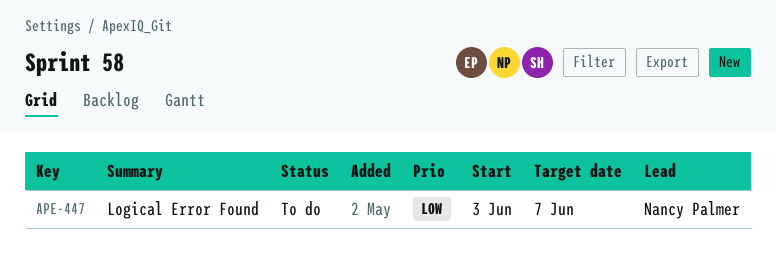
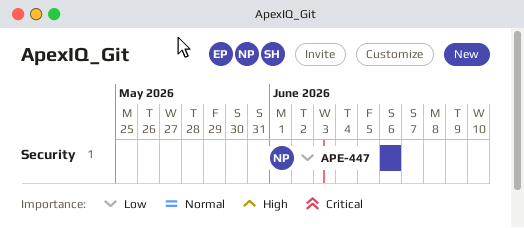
APE-447, start: Jun 3 -> Jun 6
APE-447, due: Jun 7 -> Jun 6

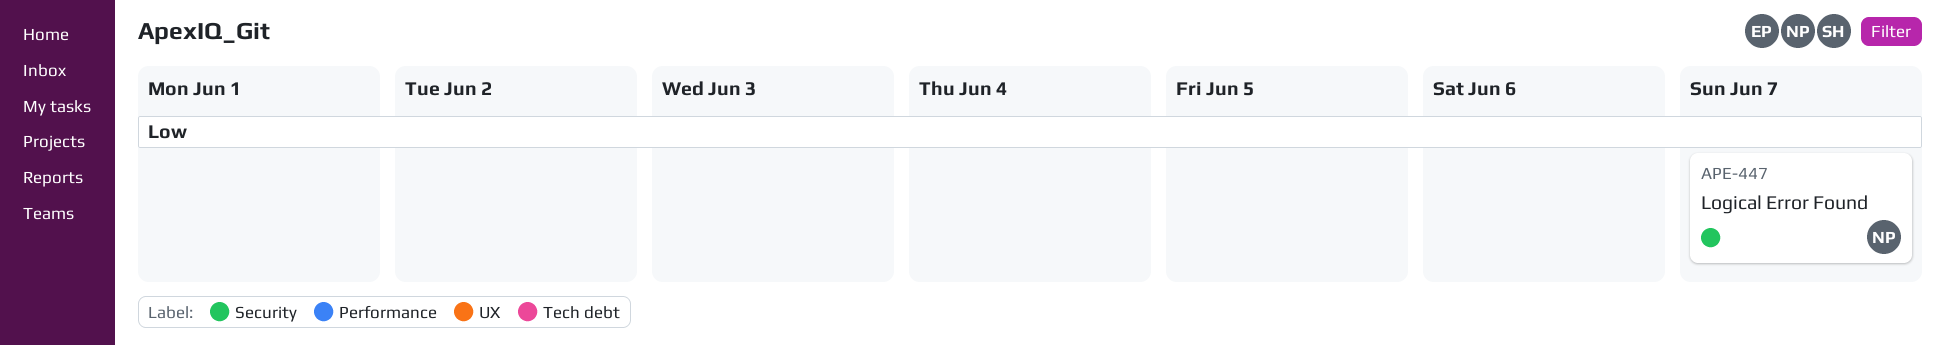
APE-447, due: Jun 6 -> Jun 7

